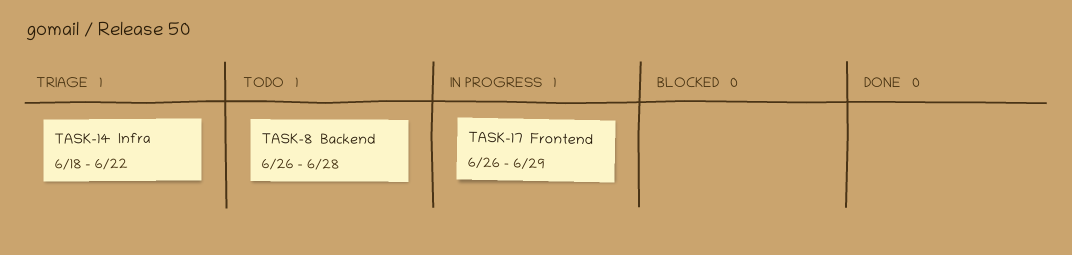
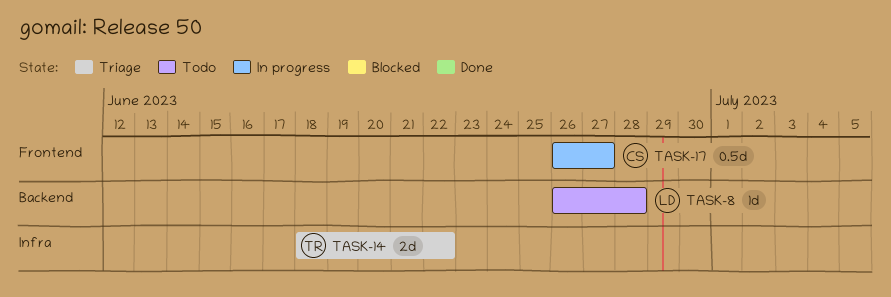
TASK-17, due: Jun 29 -> Jun 27

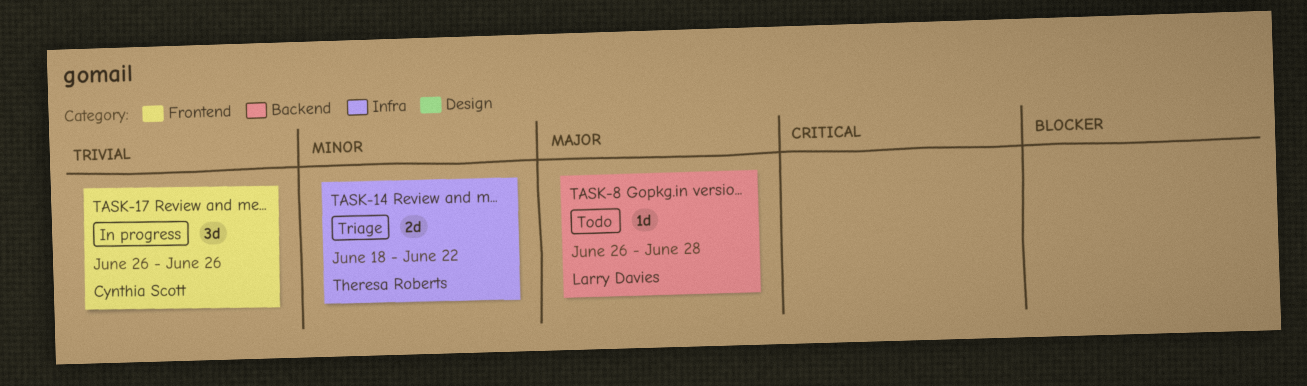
TASK-17, estimate: 0.5d -> 3d
TASK-17, due: Jun 27 -> Jun 26

